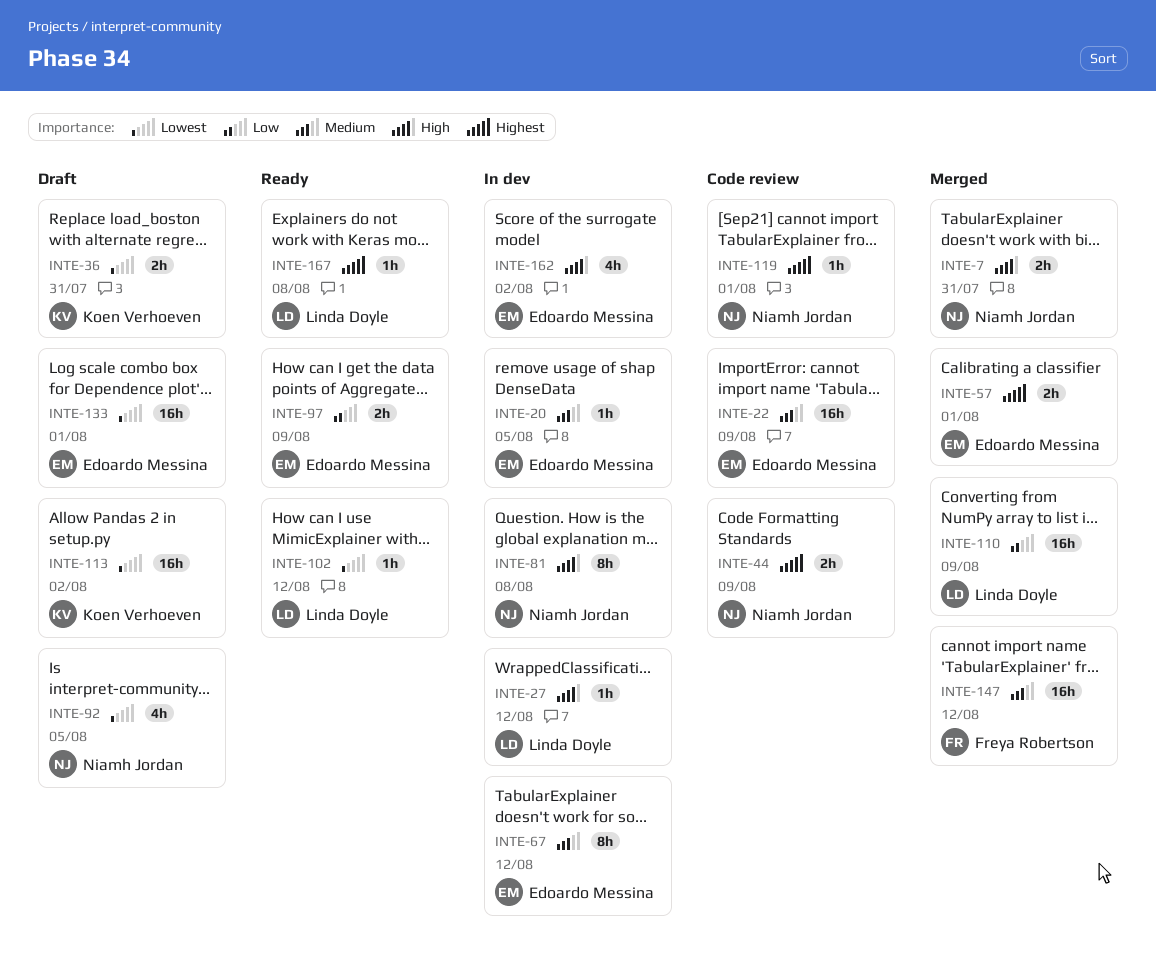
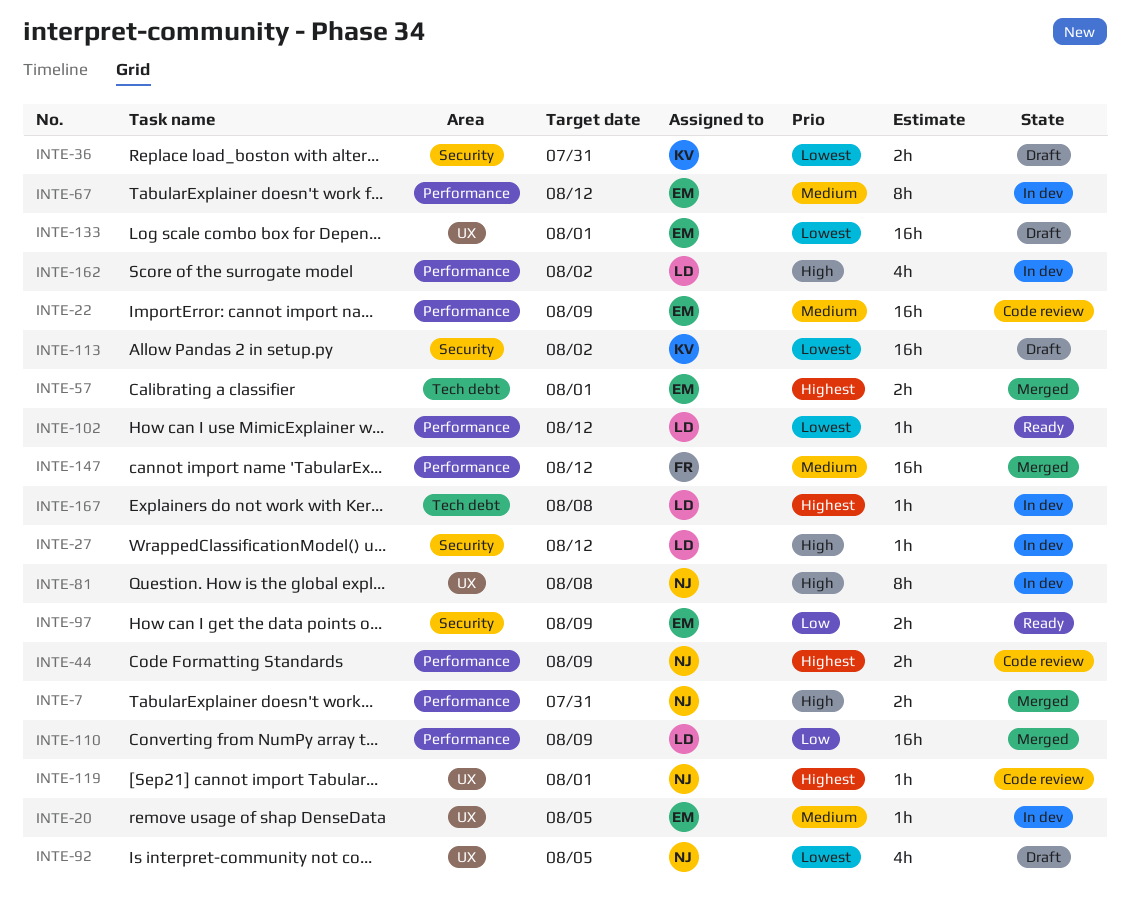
INTE-162, owner: Edoardo Messina -> Linda Doyle
INTE-167, status: Ready -> In dev

